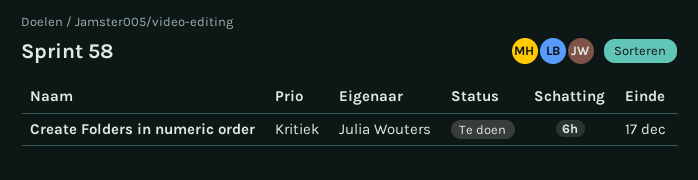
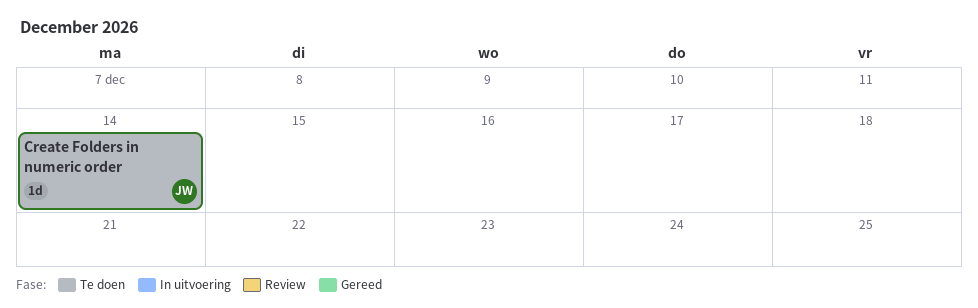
Create Folders in numeric order, estimate: 6h -> 1d
Create Folders in numeric order, due: Dec 17 -> Dec 14

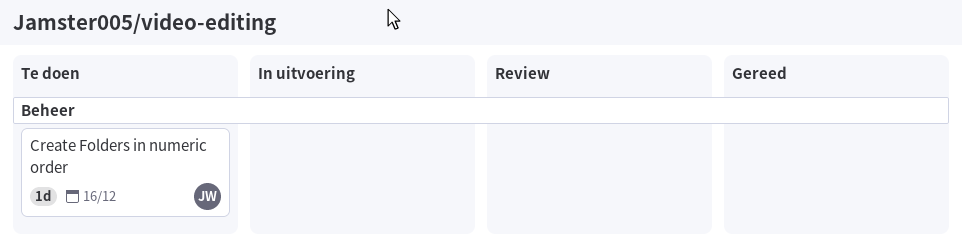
Create Folders in numeric order, due: Dec 14 -> Dec 16

